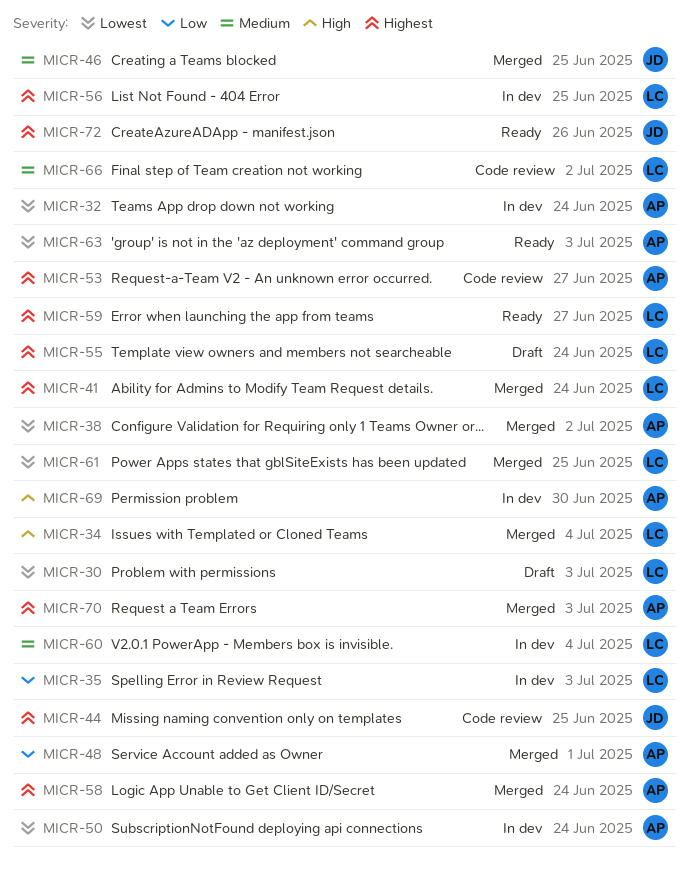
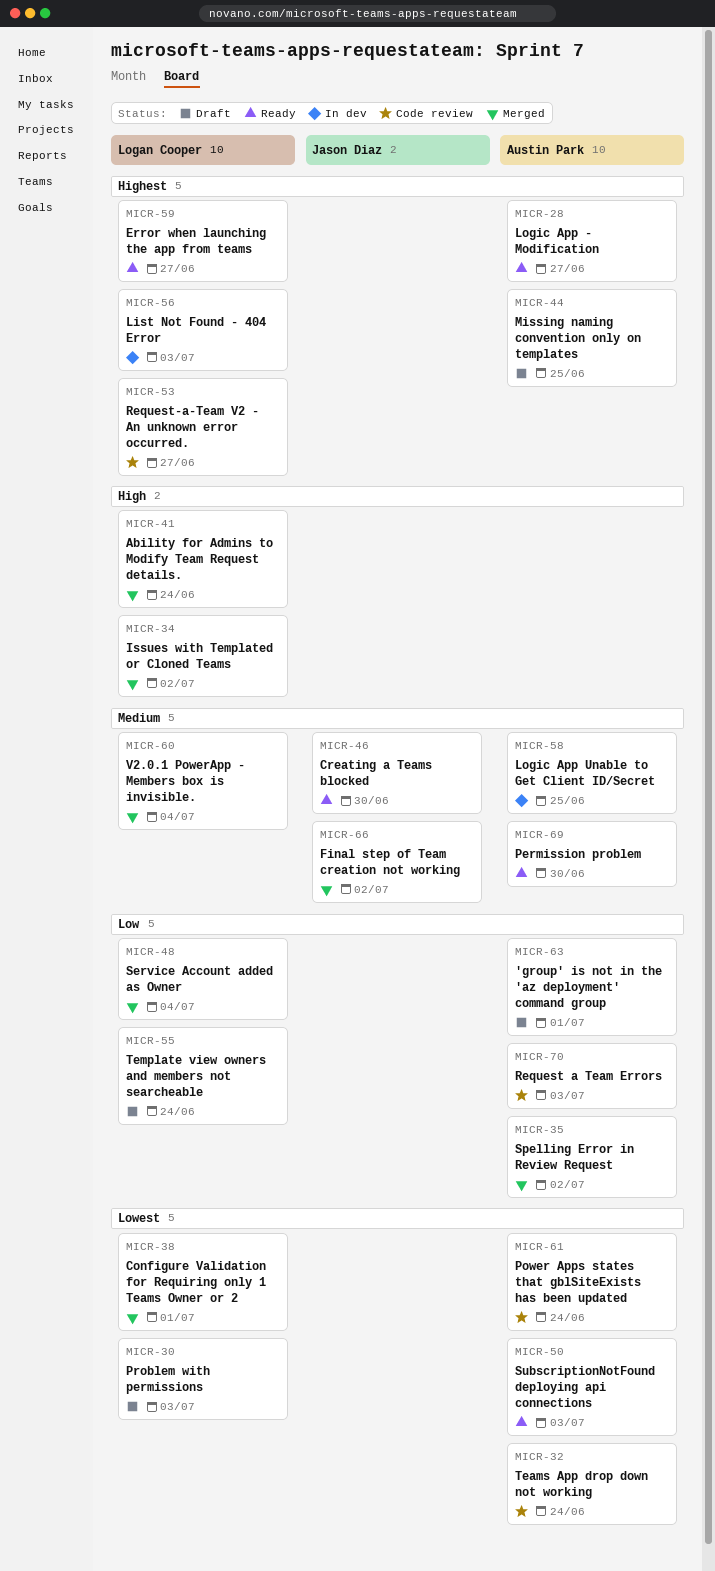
MICR-28: none -> present
MICR-32, status: In dev -> Code review
MICR-34, due: Jul 4 -> Jul 2
MICR-35, status: In dev -> Merged
MICR-35, owner: Logan Cooper -> Austin Park
MICR-35, due: Jul 3 -> Jul 2
MICR-38, owner: Austin Park -> Logan Cooper
MICR-38, due: Jul 2 -> Jul 1
MICR-41, priority: Highest -> High
MICR-44, status: Code review -> Draft
MICR-44, owner: Jason Diaz -> Austin Park
MICR-46, status: Merged -> Ready
MICR-46, due: Jun 25 -> Jun 30
MICR-48, owner: Austin Park -> Logan Cooper
MICR-48, due: Jul 1 -> Jul 4
MICR-50, status: In dev -> Ready
MICR-50, due: Jun 24 -> Jul 3
MICR-53, owner: Austin Park -> Logan Cooper
MICR-55, priority: Highest -> Low
MICR-56, due: Jun 25 -> Jul 3
MICR-58, status: Merged -> In dev
MICR-58, priority: Highest -> Medium
MICR-58, due: Jun 24 -> Jun 25
MICR-60, status: In dev -> Merged
MICR-61, status: Merged -> Code review
MICR-61, owner: Logan Cooper -> Austin Park
MICR-61, due: Jun 25 -> Jun 24
MICR-63, status: Ready -> Draft
MICR-63, priority: Lowest -> Low
MICR-63, due: Jul 3 -> Jul 1
MICR-66, status: Code review -> Merged
MICR-66, owner: Logan Cooper -> Jason Diaz
MICR-69, status: In dev -> Ready
MICR-69, priority: High -> Medium
MICR-70, status: Merged -> Code review
MICR-70, priority: Highest -> Low
MICR-72: present -> none

